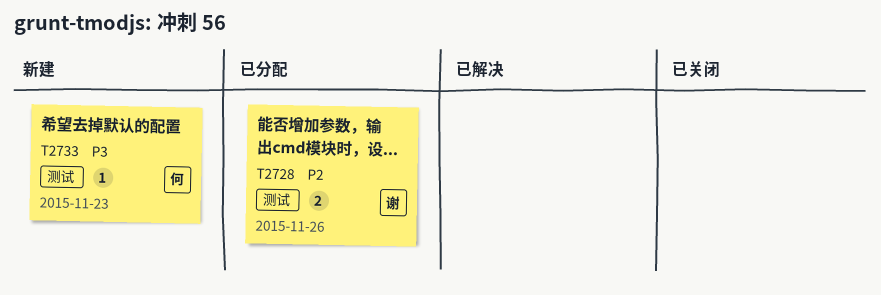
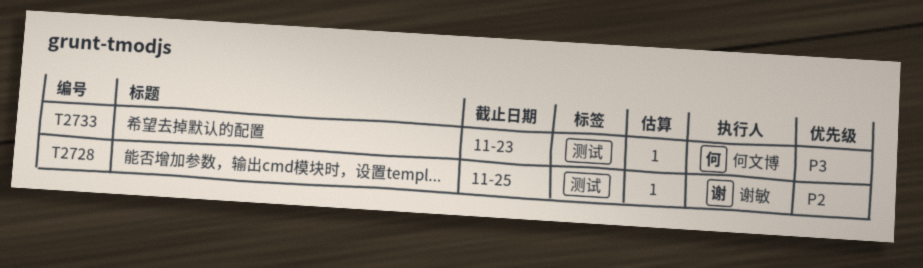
T2728, estimate: 2 -> 1
T2728, due: Nov 26 -> Nov 25

